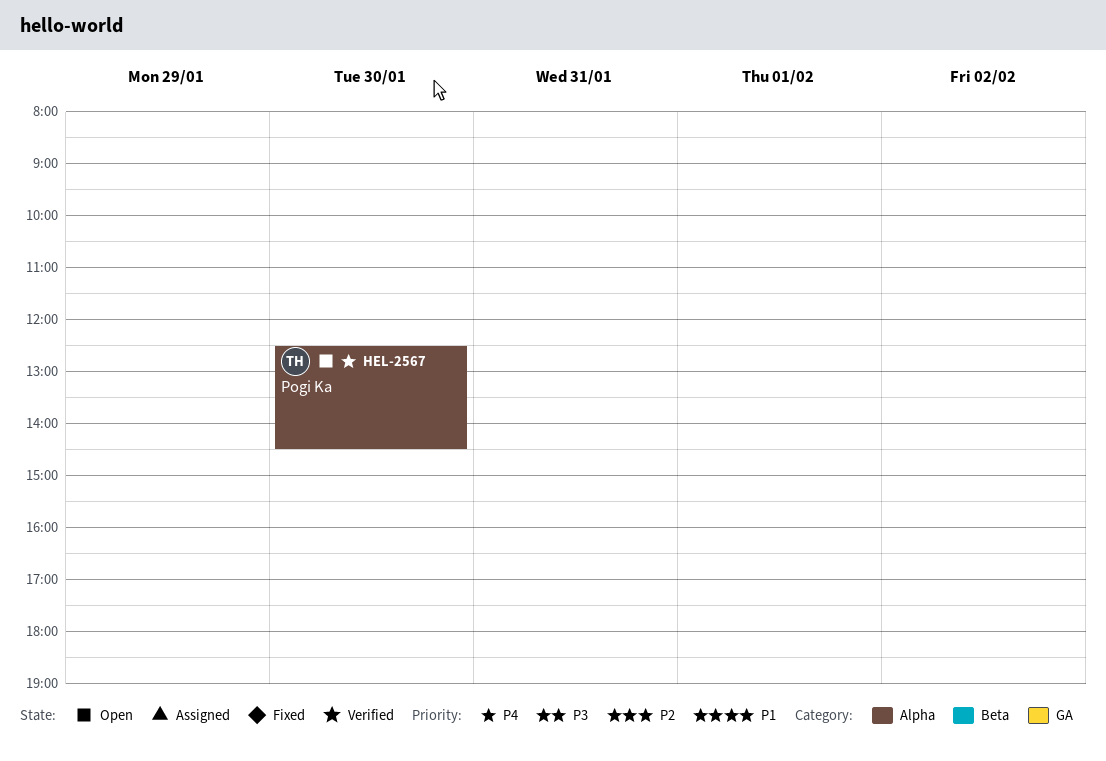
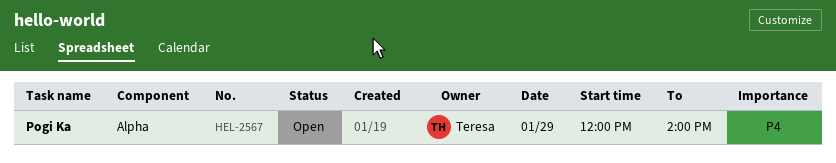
HEL-2567, day: Jan 30 -> Jan 29
HEL-2567, begins: 12:30 -> 12:00
HEL-2567, ends: 14:30 -> 14:00

